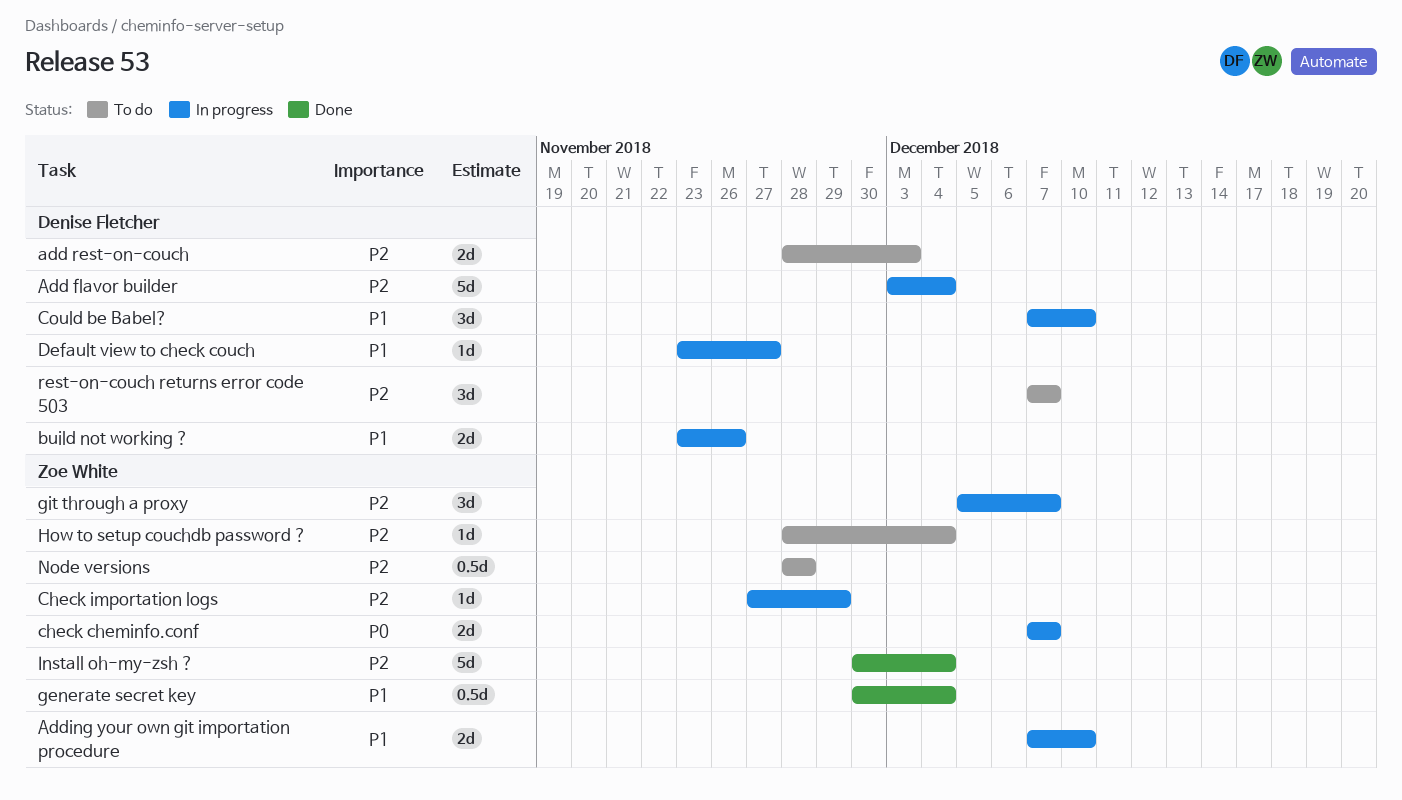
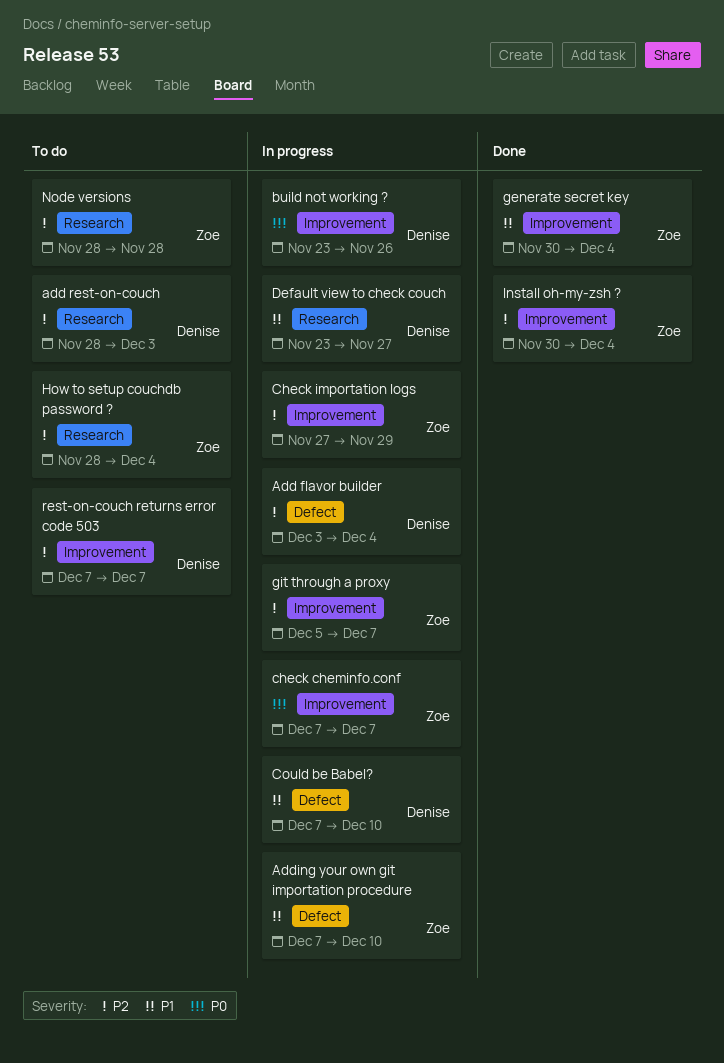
build not working ?, priority: P1 -> P0

